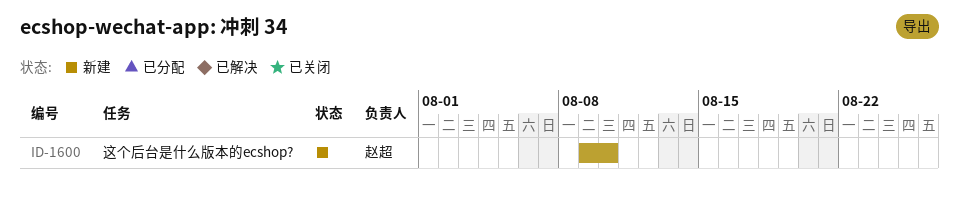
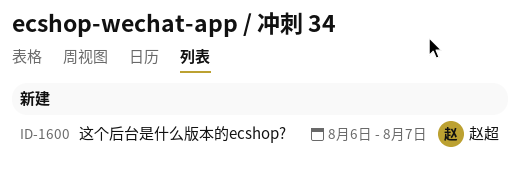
ID-1600, start: Aug 9 -> Aug 6
ID-1600, due: Aug 10 -> Aug 7

